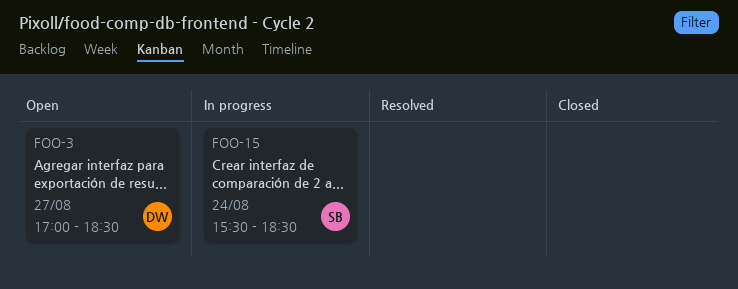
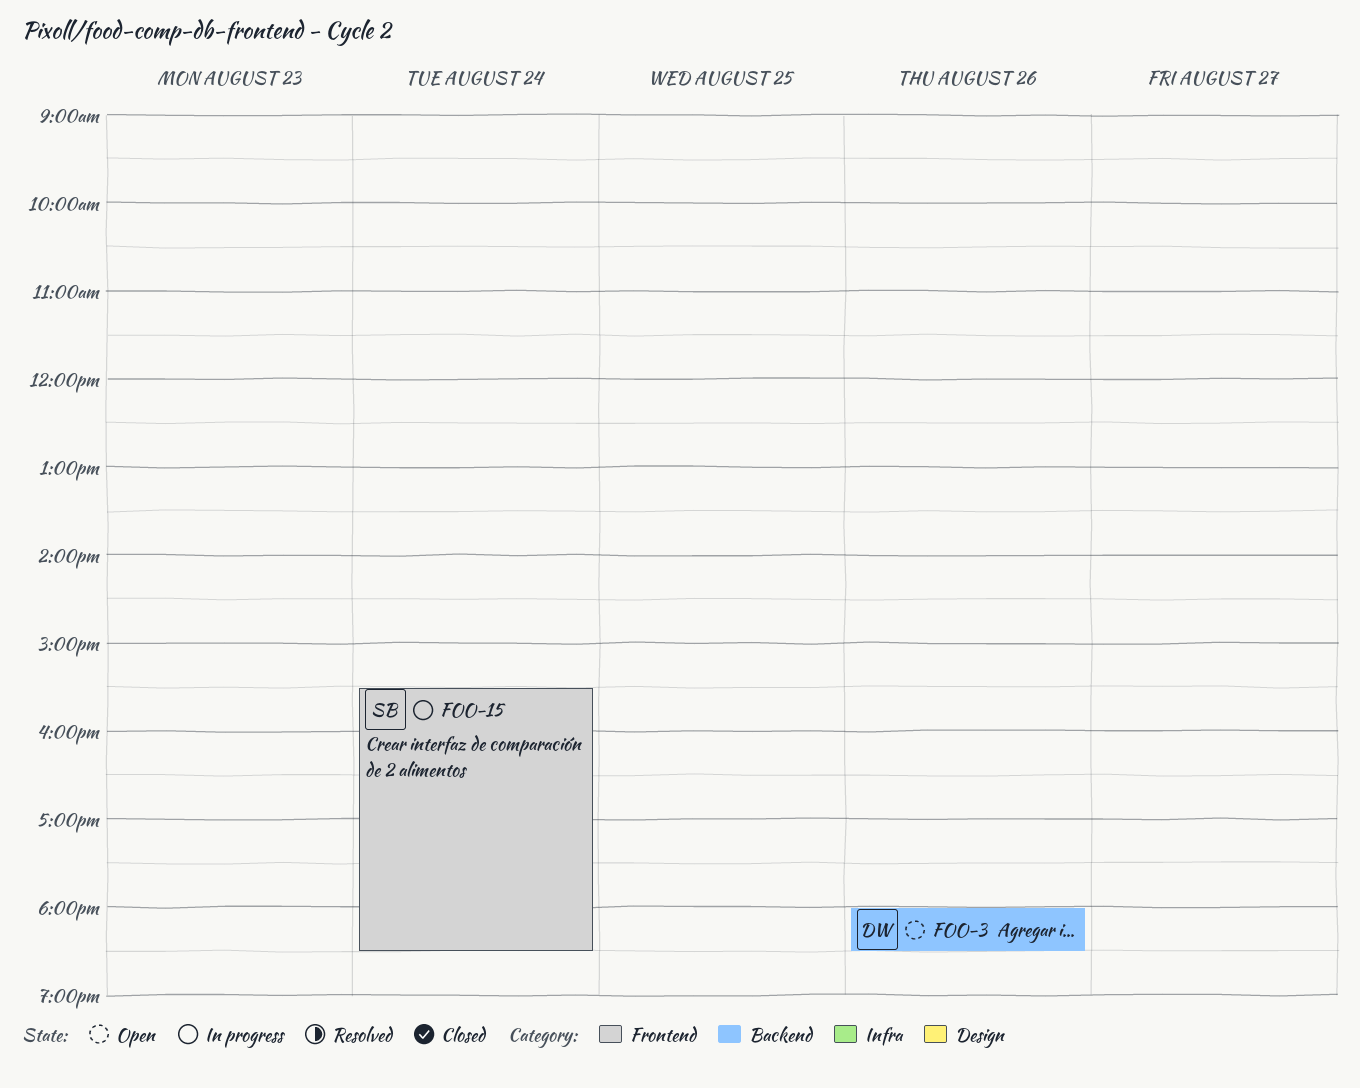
FOO-3, day: Aug 27 -> Aug 26
FOO-3, begins: 17:00 -> 18:00

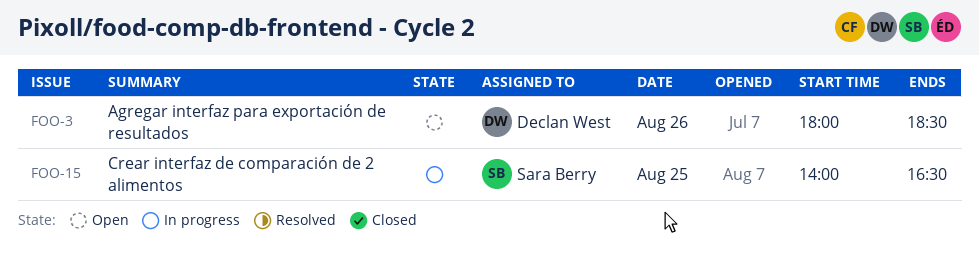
FOO-15, day: Aug 24 -> Aug 25
FOO-15, begins: 15:30 -> 14:00
FOO-15, ends: 18:30 -> 16:30

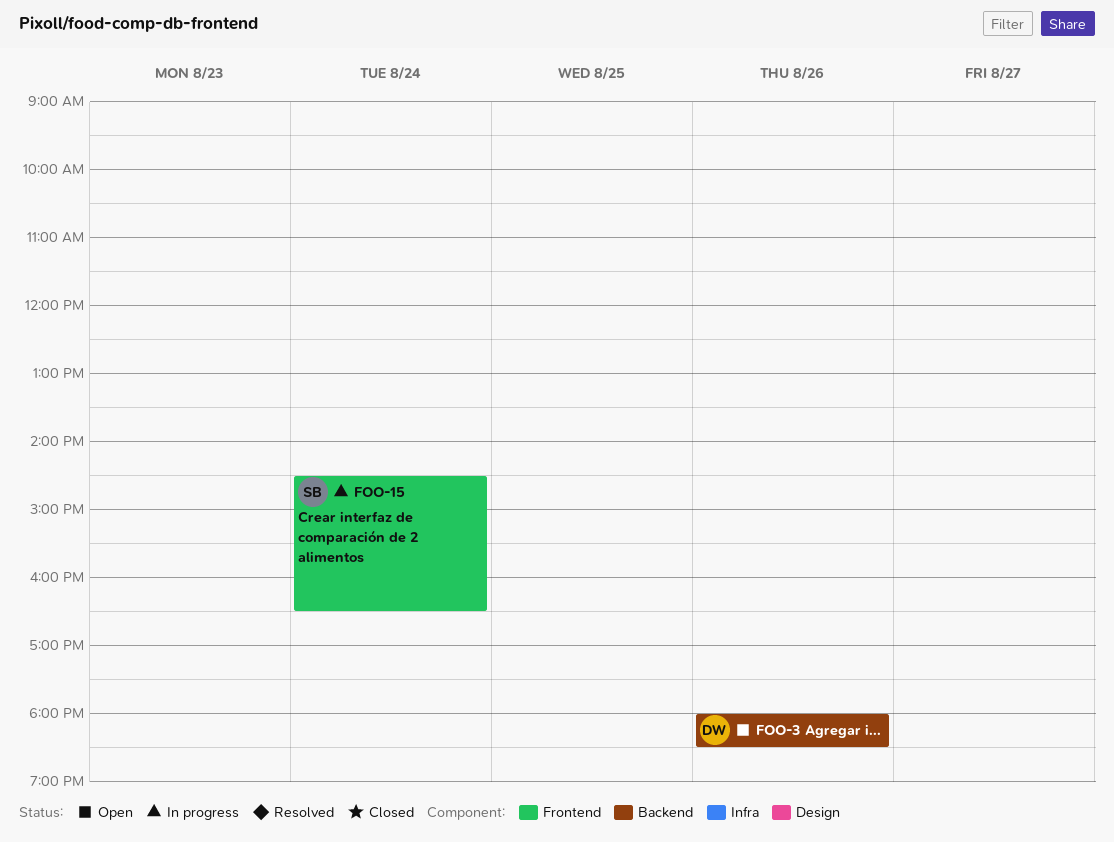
FOO-15, day: Aug 25 -> Aug 24
FOO-15, begins: 14:00 -> 14:30

